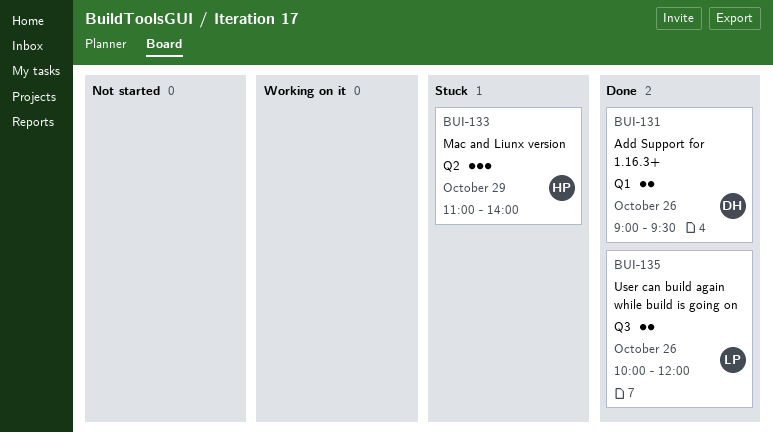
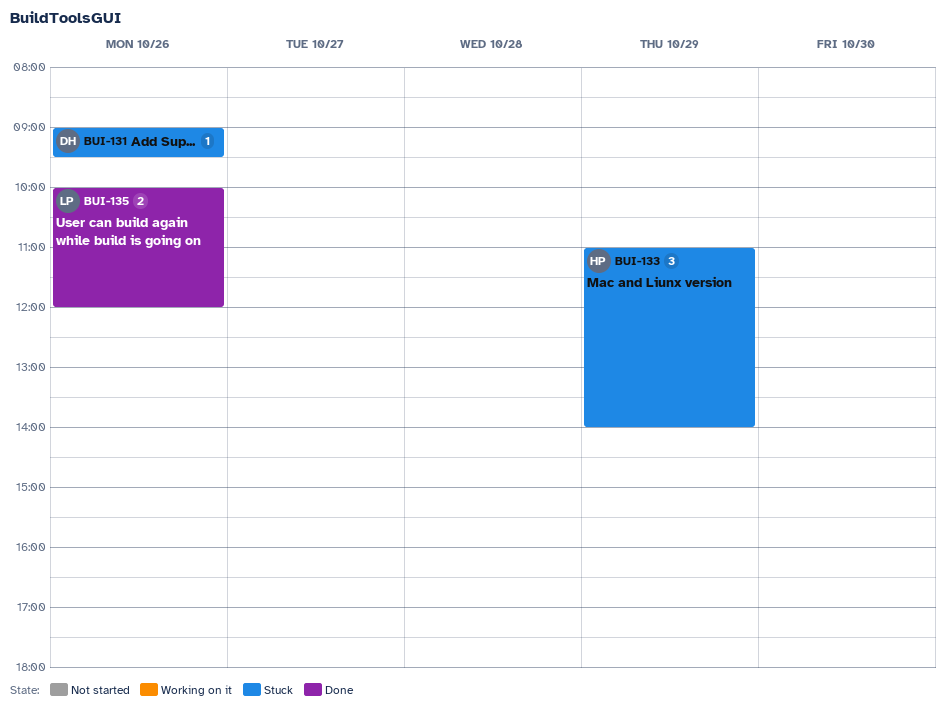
BUI-131, status: Done -> Stuck
BUI-131, estimate: 2 -> 1

